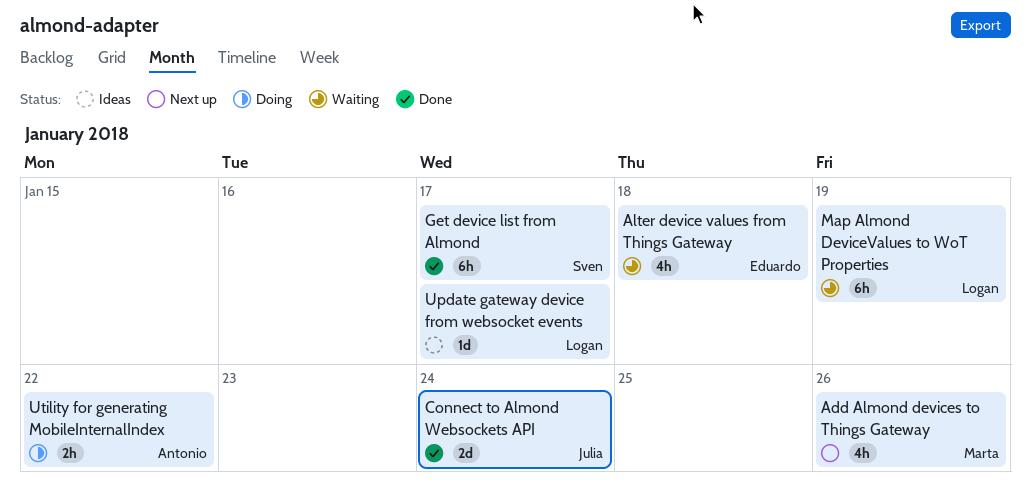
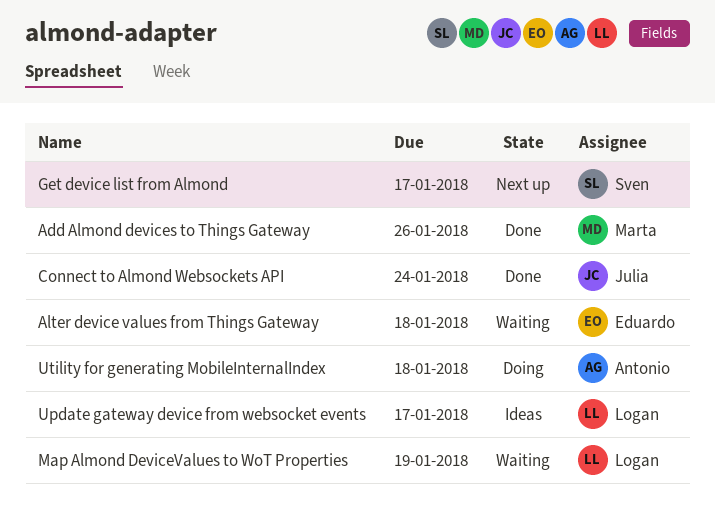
Add Almond devices to Things Gateway, status: Next up -> Done
Get device list from Almond, status: Done -> Next up
Utility for generating MobileInternalIndex, due: Jan 22 -> Jan 18

